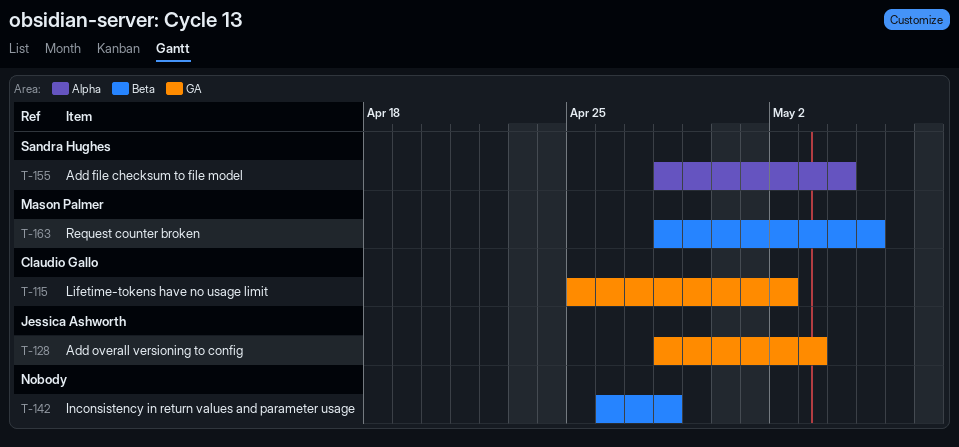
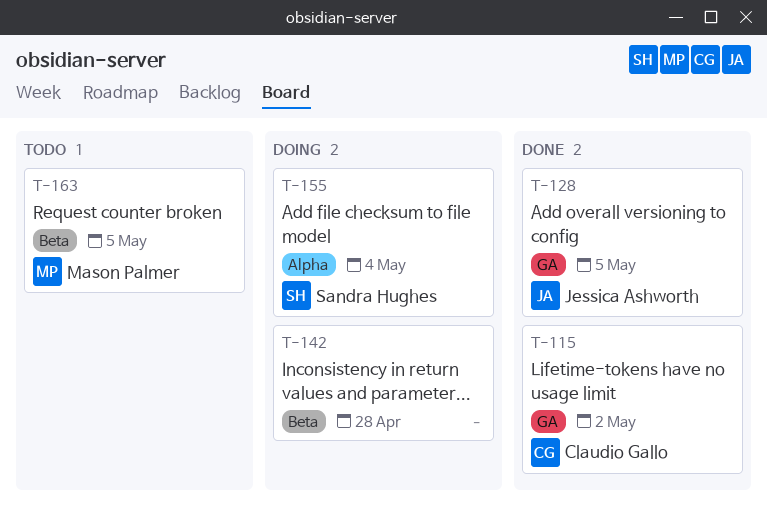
T-128, due: May 3 -> May 5

